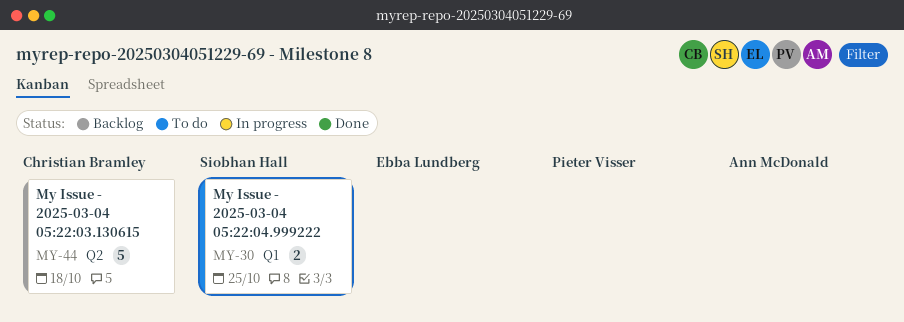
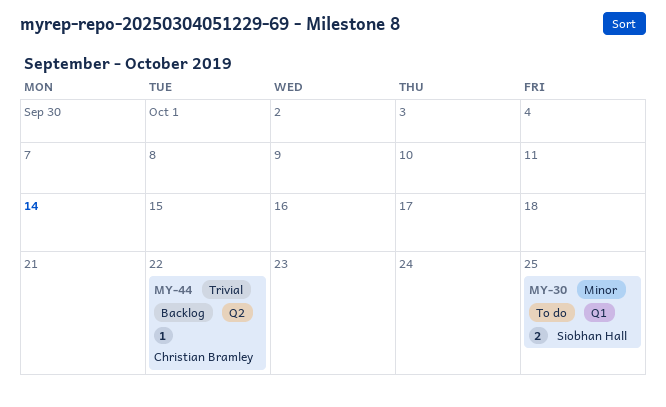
MY-44, estimate: 5 -> 1
MY-44, due: Oct 18 -> Oct 22

